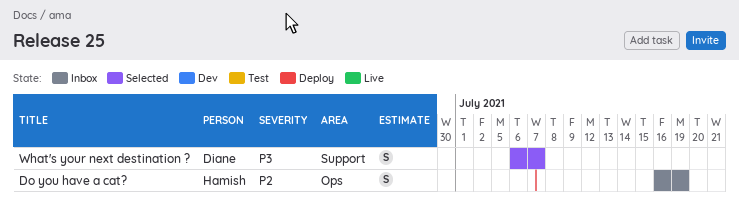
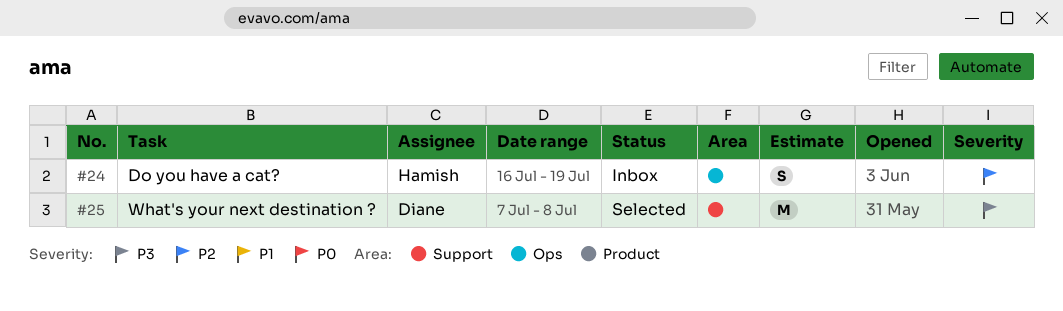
What's your next destination ?, estimate: S -> M
What's your next destination ?, start: Jul 6 -> Jul 7
What's your next destination ?, due: Jul 7 -> Jul 8

